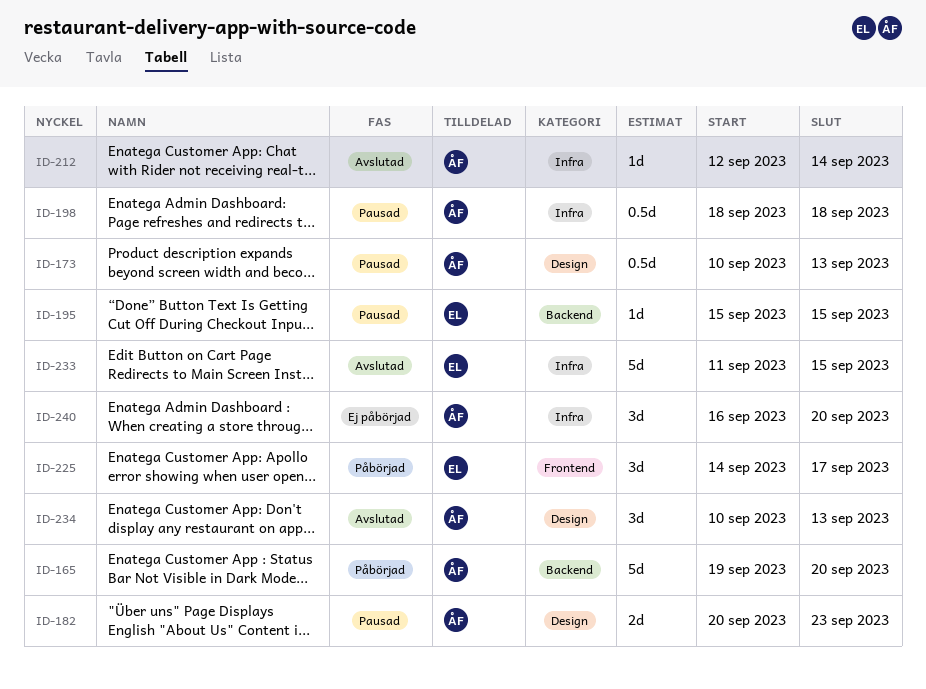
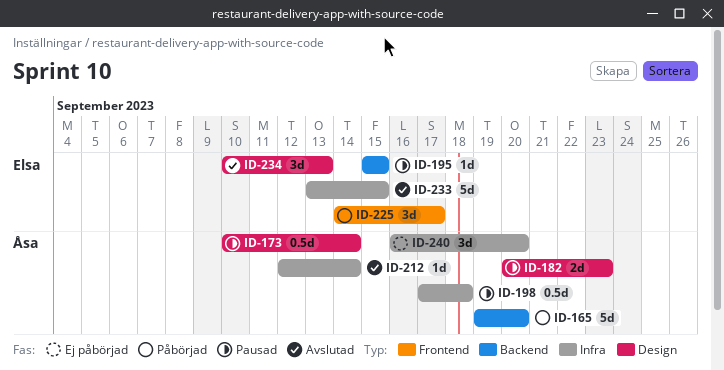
ID-173, due: Sep 13 -> Sep 14
ID-198, start: Sep 18 -> Sep 17
ID-233, start: Sep 11 -> Sep 13
ID-234, owner: Åsa -> Elsa

